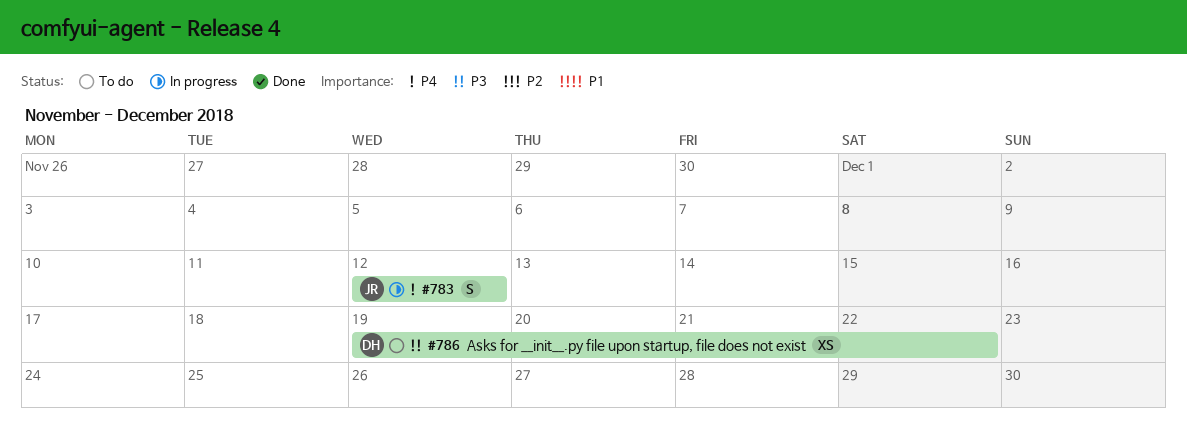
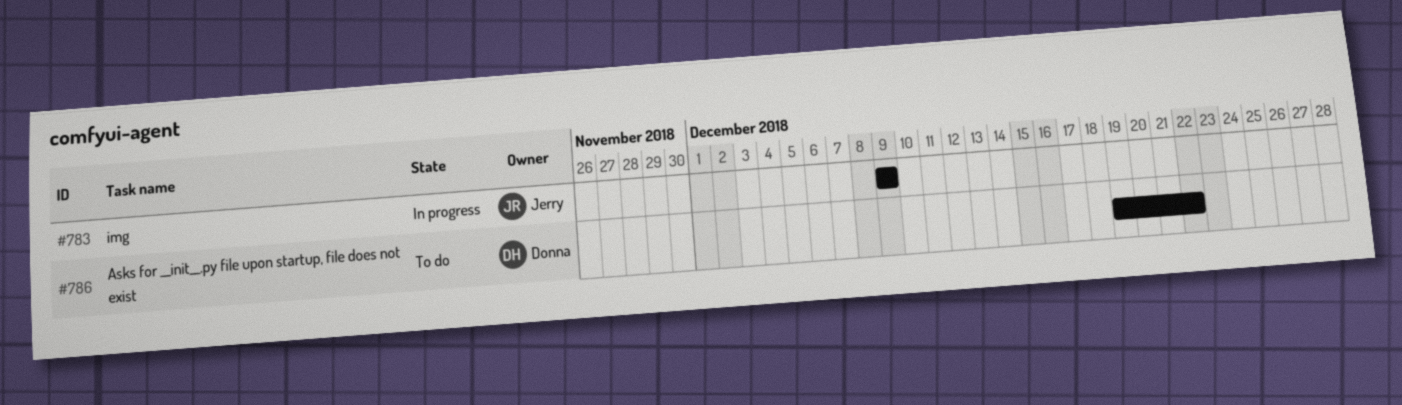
#783, start: Dec 12 -> Dec 9
#783, due: Dec 12 -> Dec 9

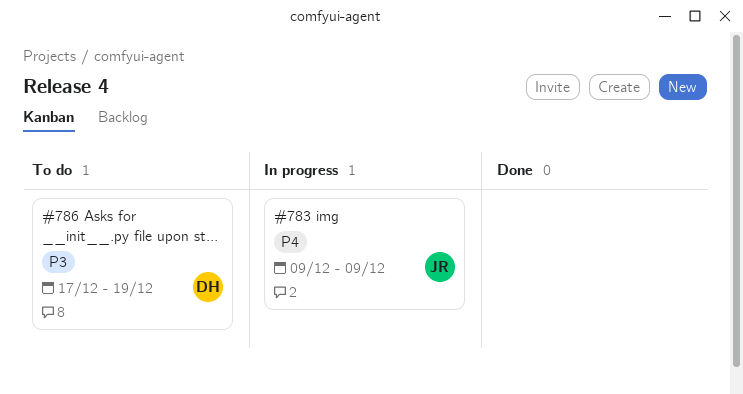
#786, start: Dec 19 -> Dec 17
#786, due: Dec 22 -> Dec 19

